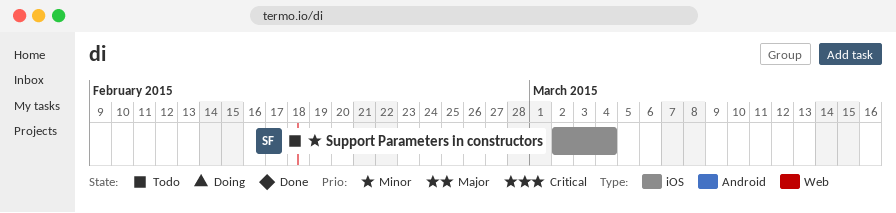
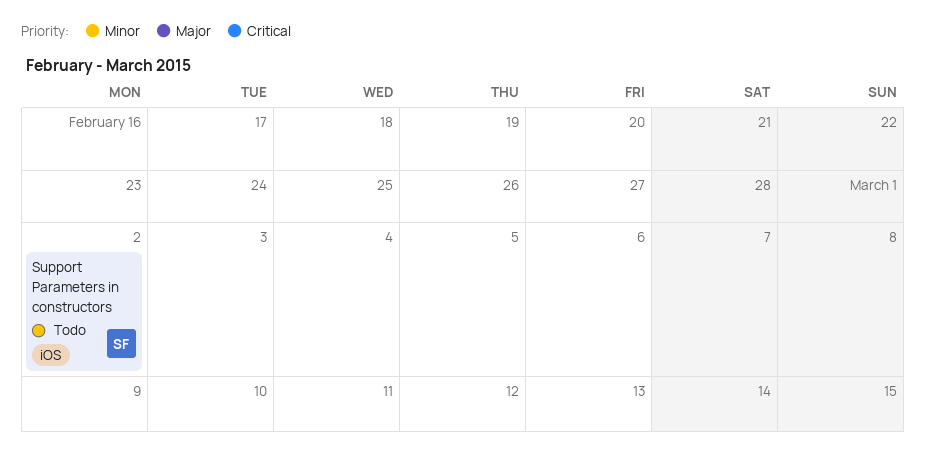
Support Parameters in constructors, due: Mar 4 -> Mar 2

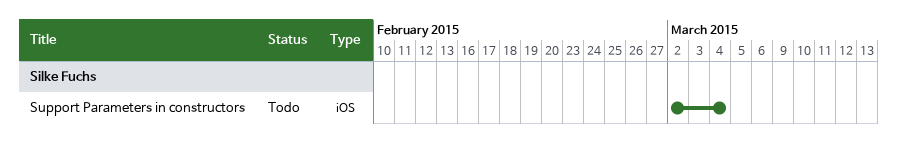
Support Parameters in constructors, due: Mar 2 -> Mar 4

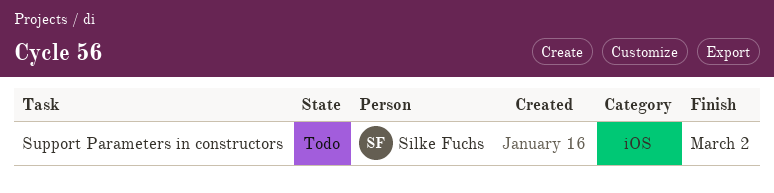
Support Parameters in constructors, due: Mar 4 -> Mar 2

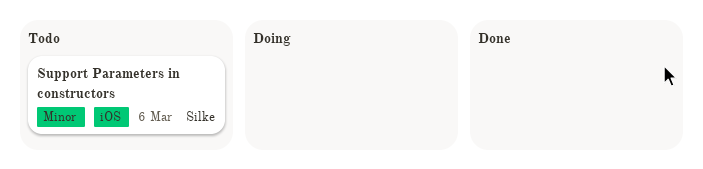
Support Parameters in constructors, due: Mar 2 -> Mar 6

